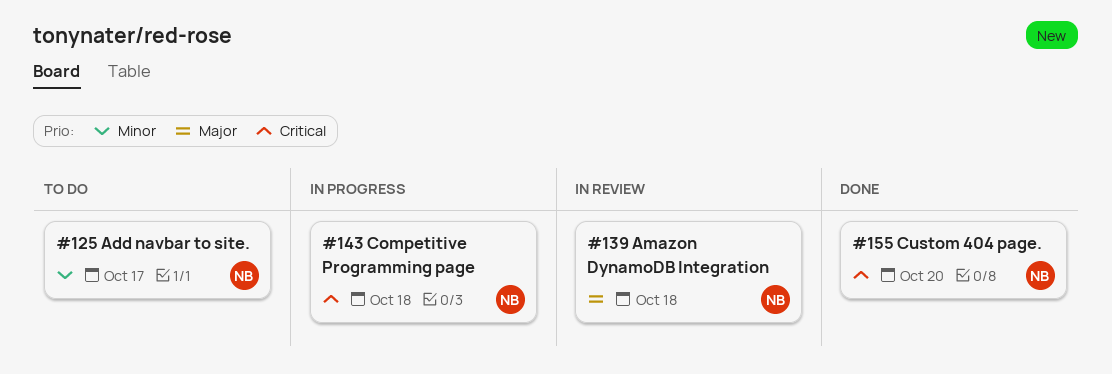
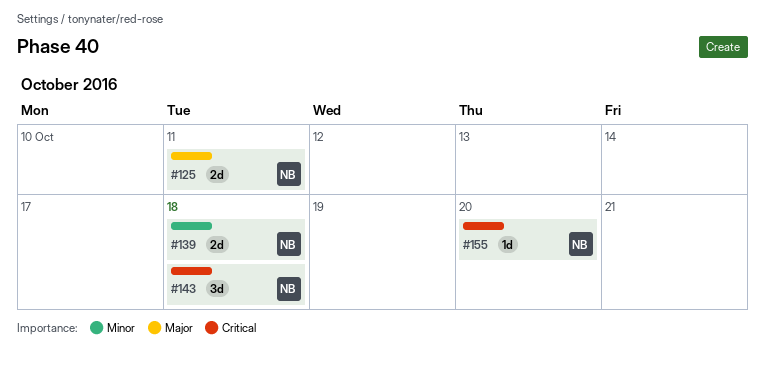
#125, priority: Minor -> Major
#125, due: Oct 17 -> Oct 11
#139, priority: Major -> Minor

